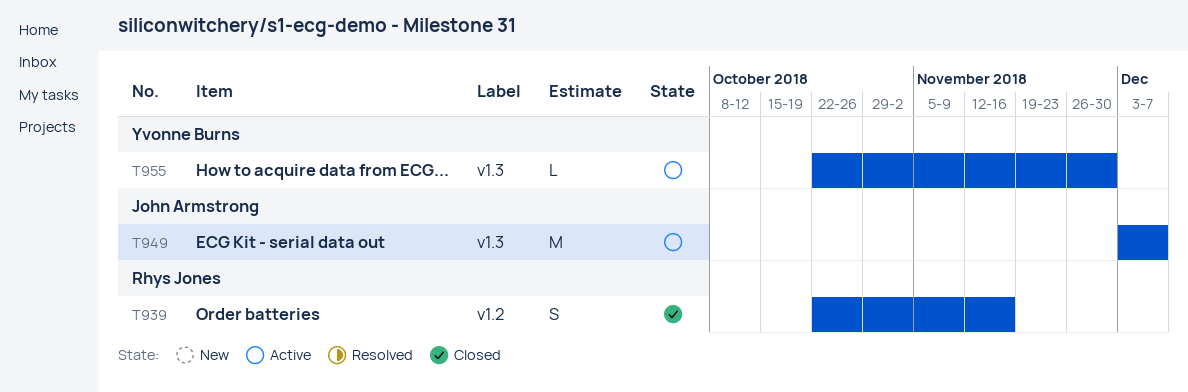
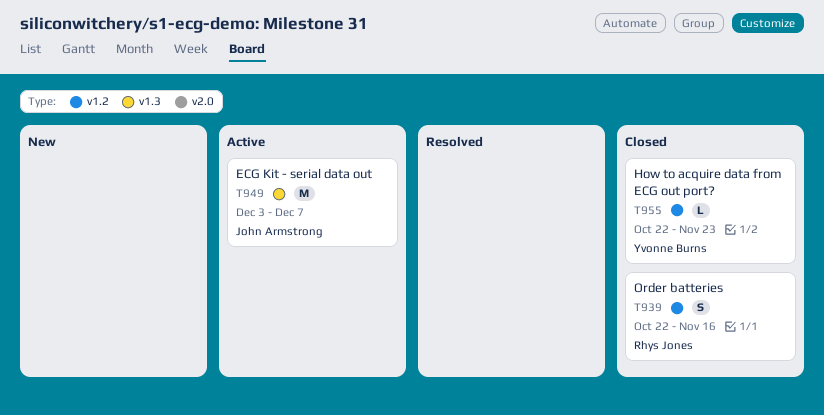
T955, status: Active -> Closed
T955, label: v1.3 -> v1.2
T955, due: Nov 30 -> Nov 23

